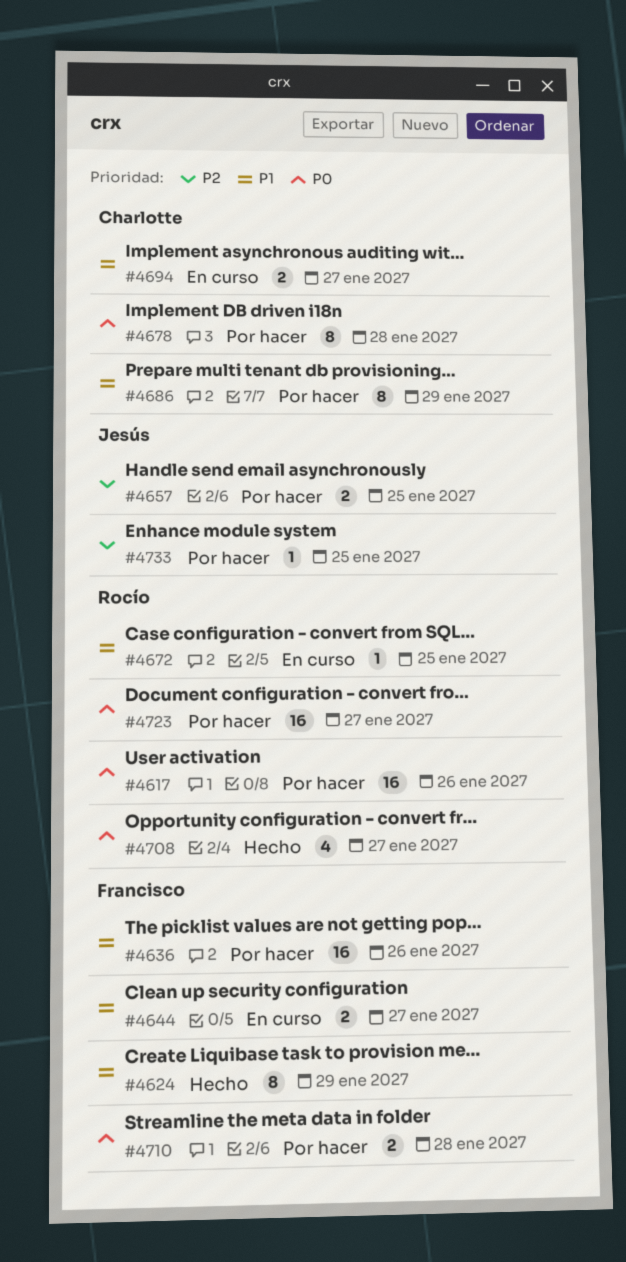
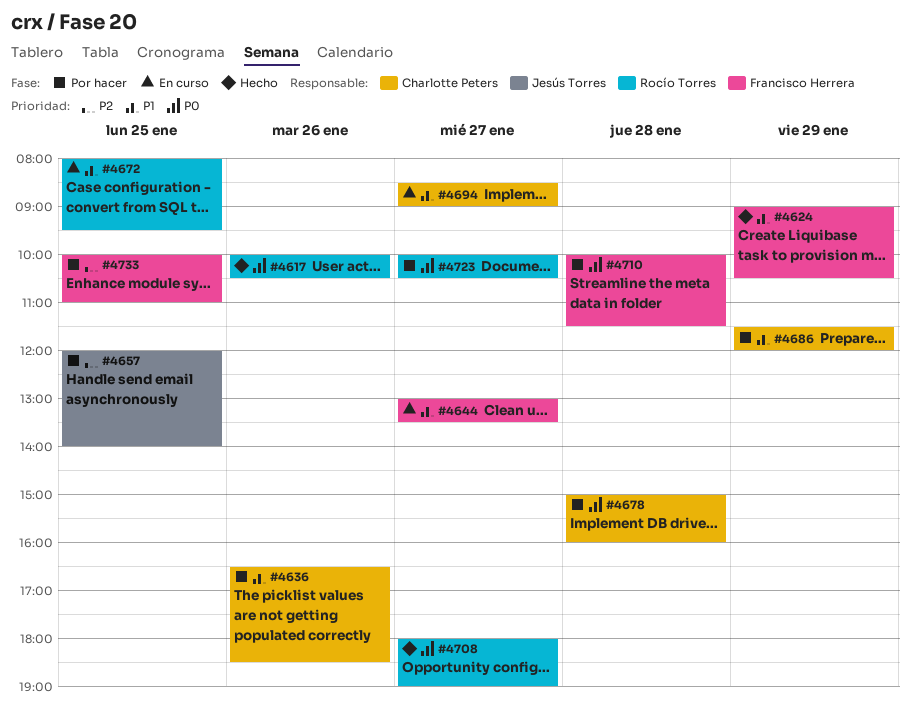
#4617, status: Por hacer -> Hecho
#4636, owner: Francisco Herrera -> Charlotte Peters
#4733, owner: Jesús Torres -> Francisco Herrera

